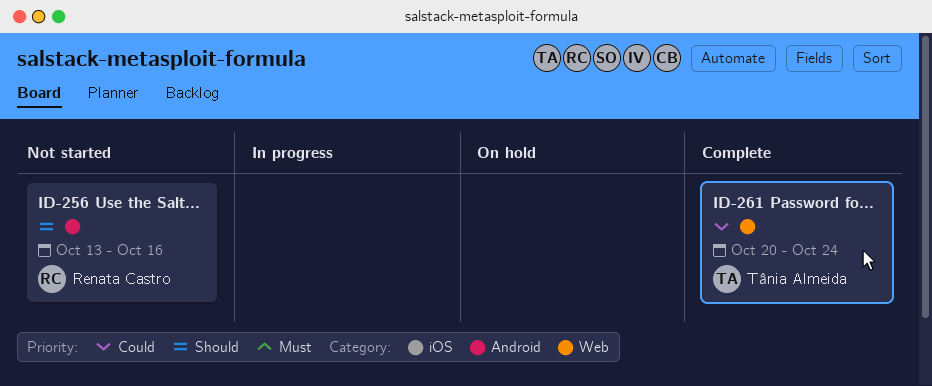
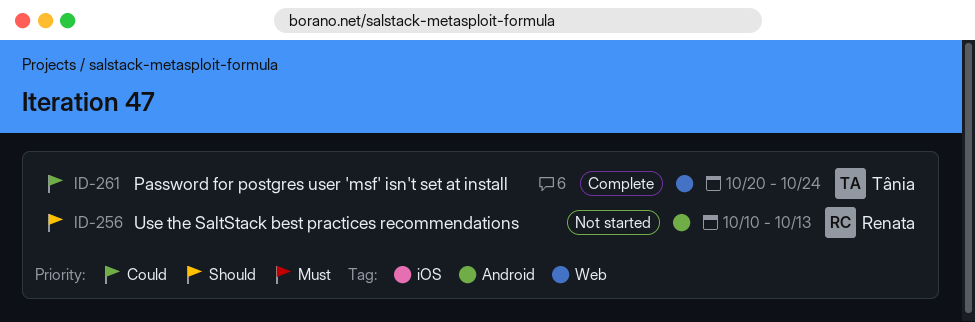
ID-256, start: Oct 13 -> Oct 10
ID-256, due: Oct 16 -> Oct 13

